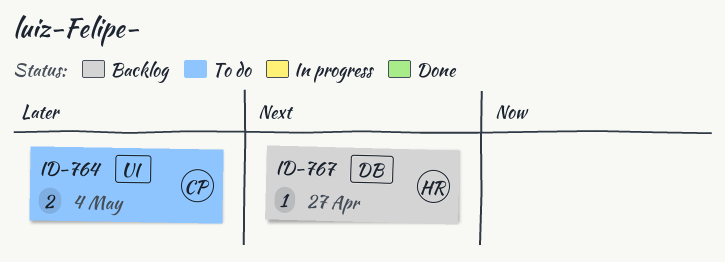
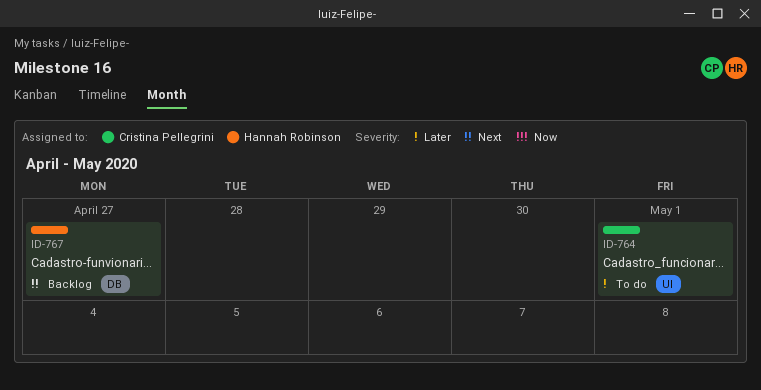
ID-764, due: May 4 -> May 1

